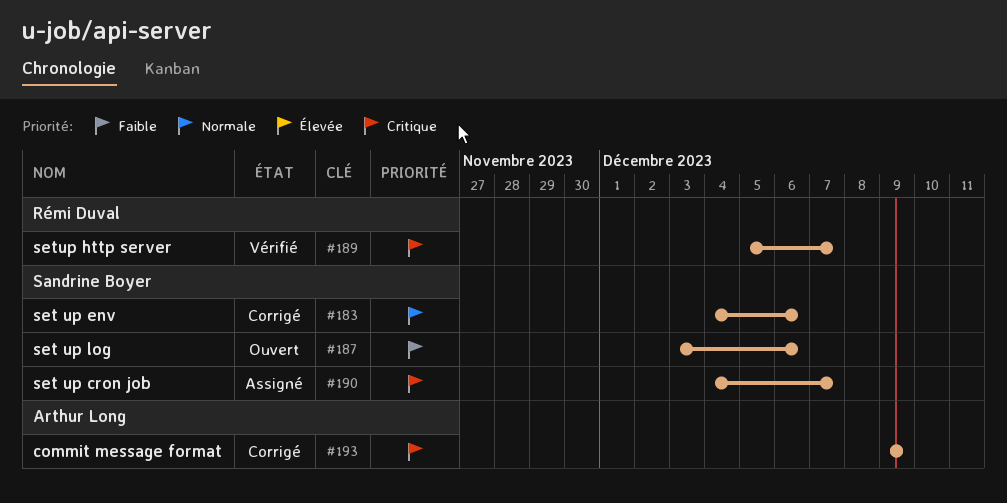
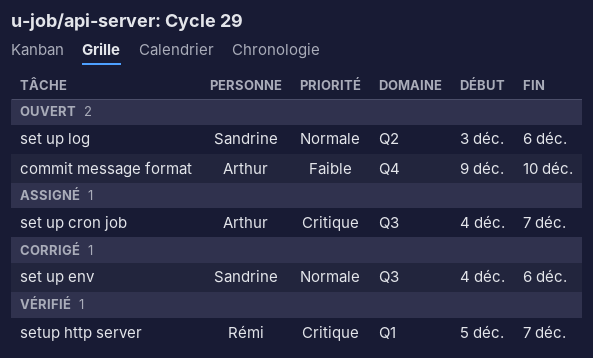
commit message format, status: Corrigé -> Ouvert
commit message format, priority: Critique -> Faible
commit message format, due: Dec 9 -> Dec 10
set up cron job, owner: Sandrine Boyer -> Arthur Long
set up log, priority: Faible -> Normale

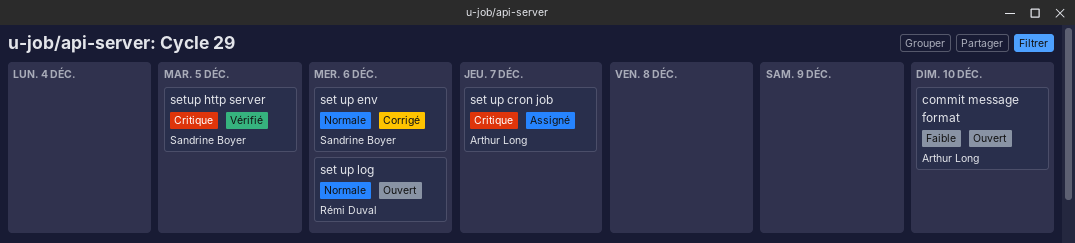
set up log, owner: Sandrine Boyer -> Rémi Duval
setup http server, owner: Rémi Duval -> Sandrine Boyer
setup http server, due: Dec 7 -> Dec 5

